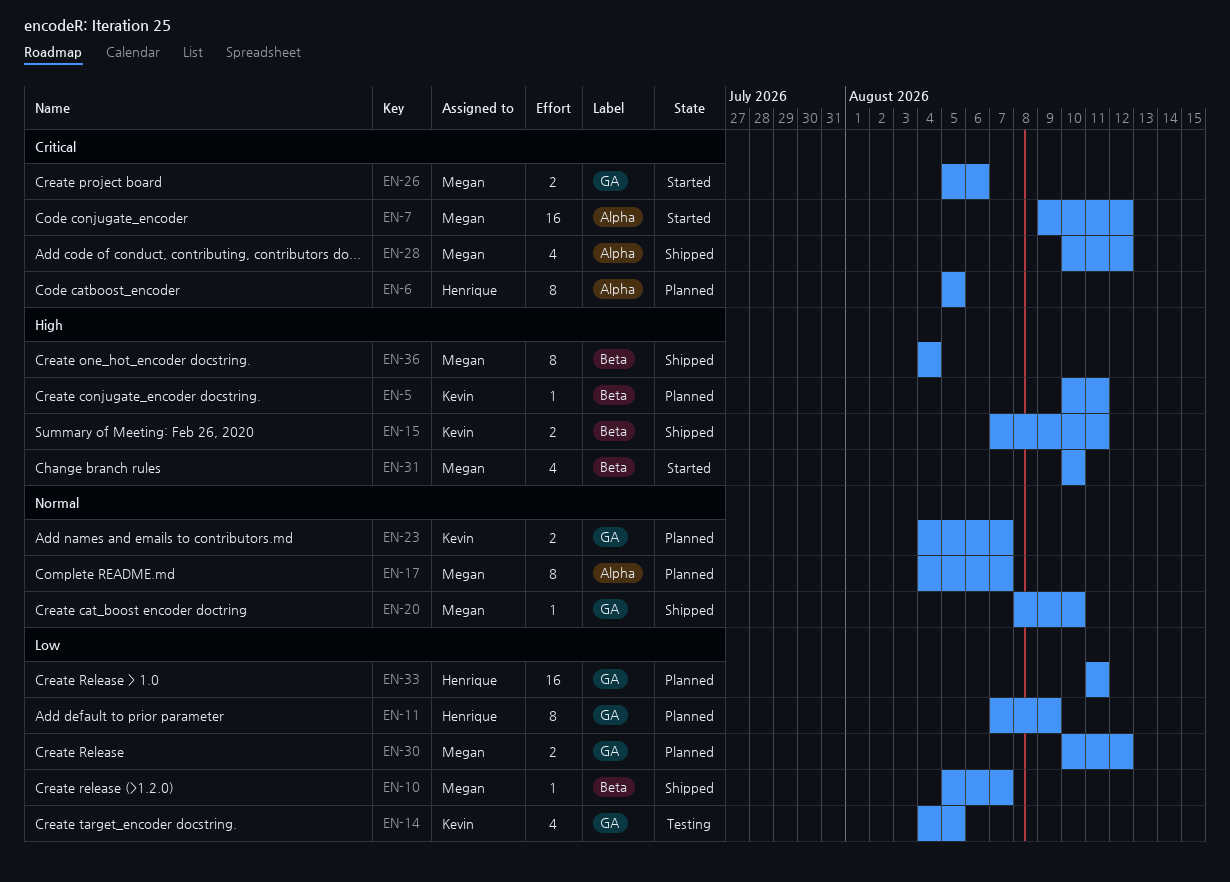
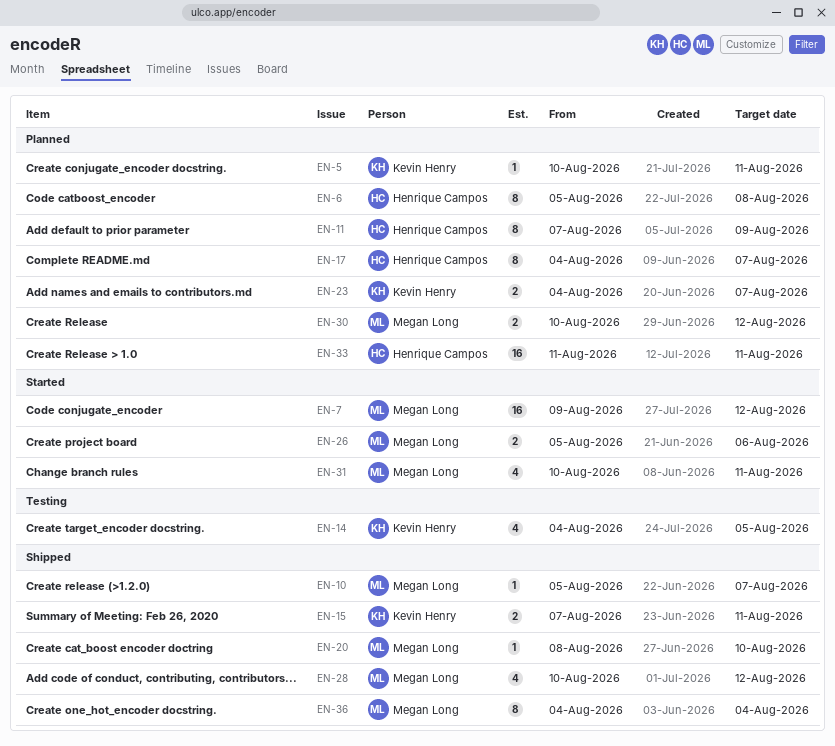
EN-6, due: Aug 5 -> Aug 8
EN-17, owner: Megan Long -> Henrique Campos
EN-31, due: Aug 10 -> Aug 11

